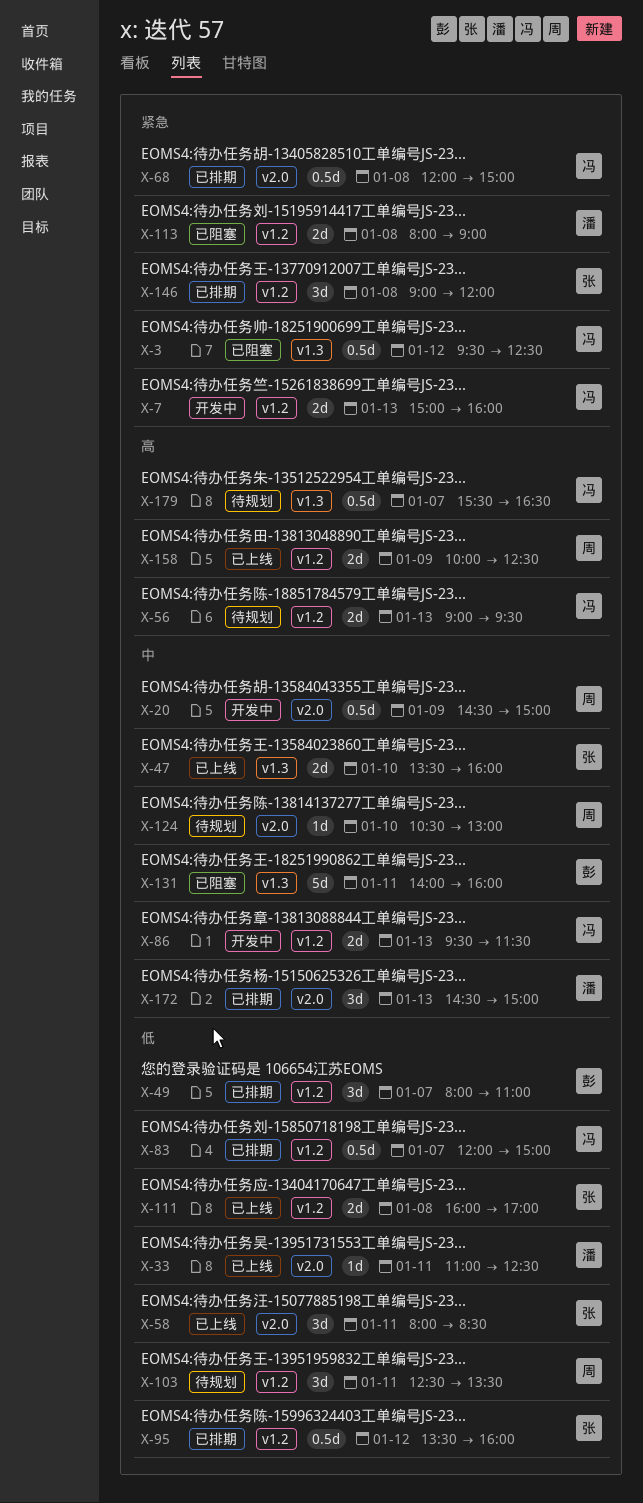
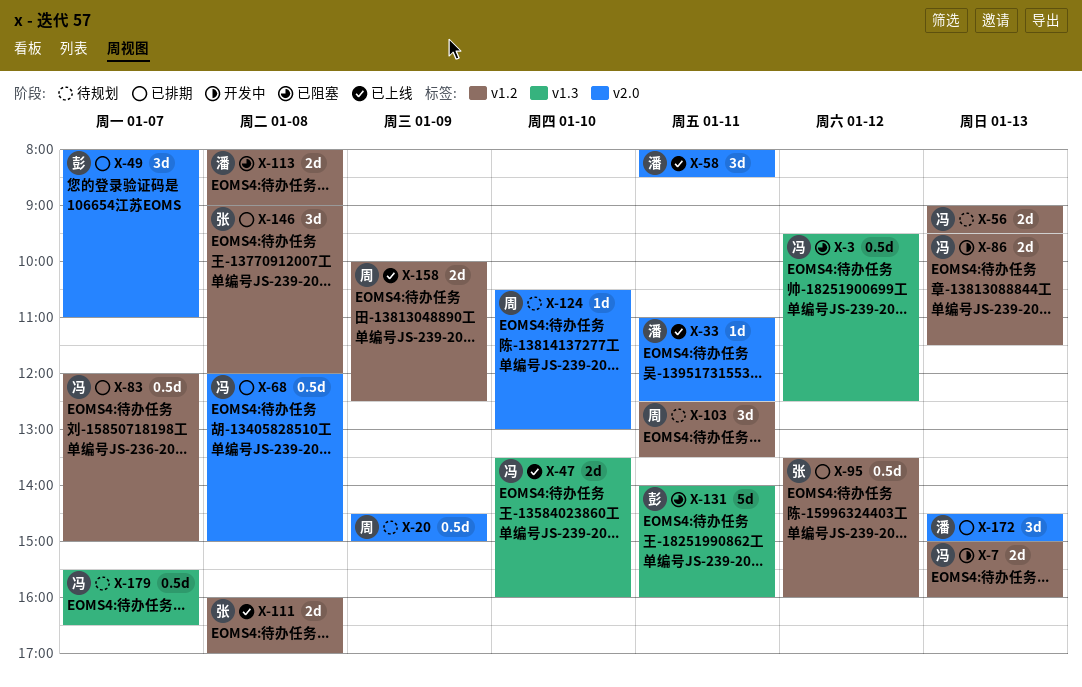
X-20, status: 开发中 -> 待规划
X-47, owner: 张 -> 冯
X-49, label: v1.2 -> v2.0
X-58, owner: 张 -> 潘

